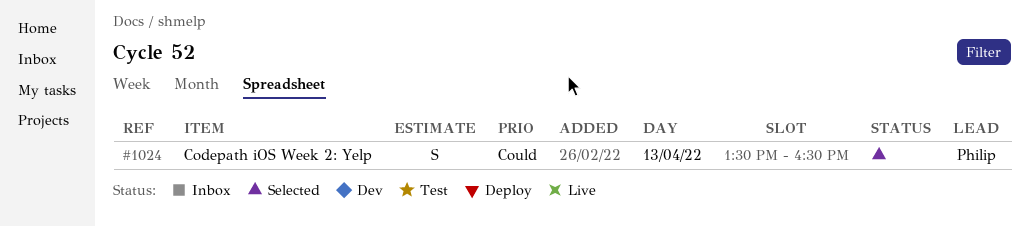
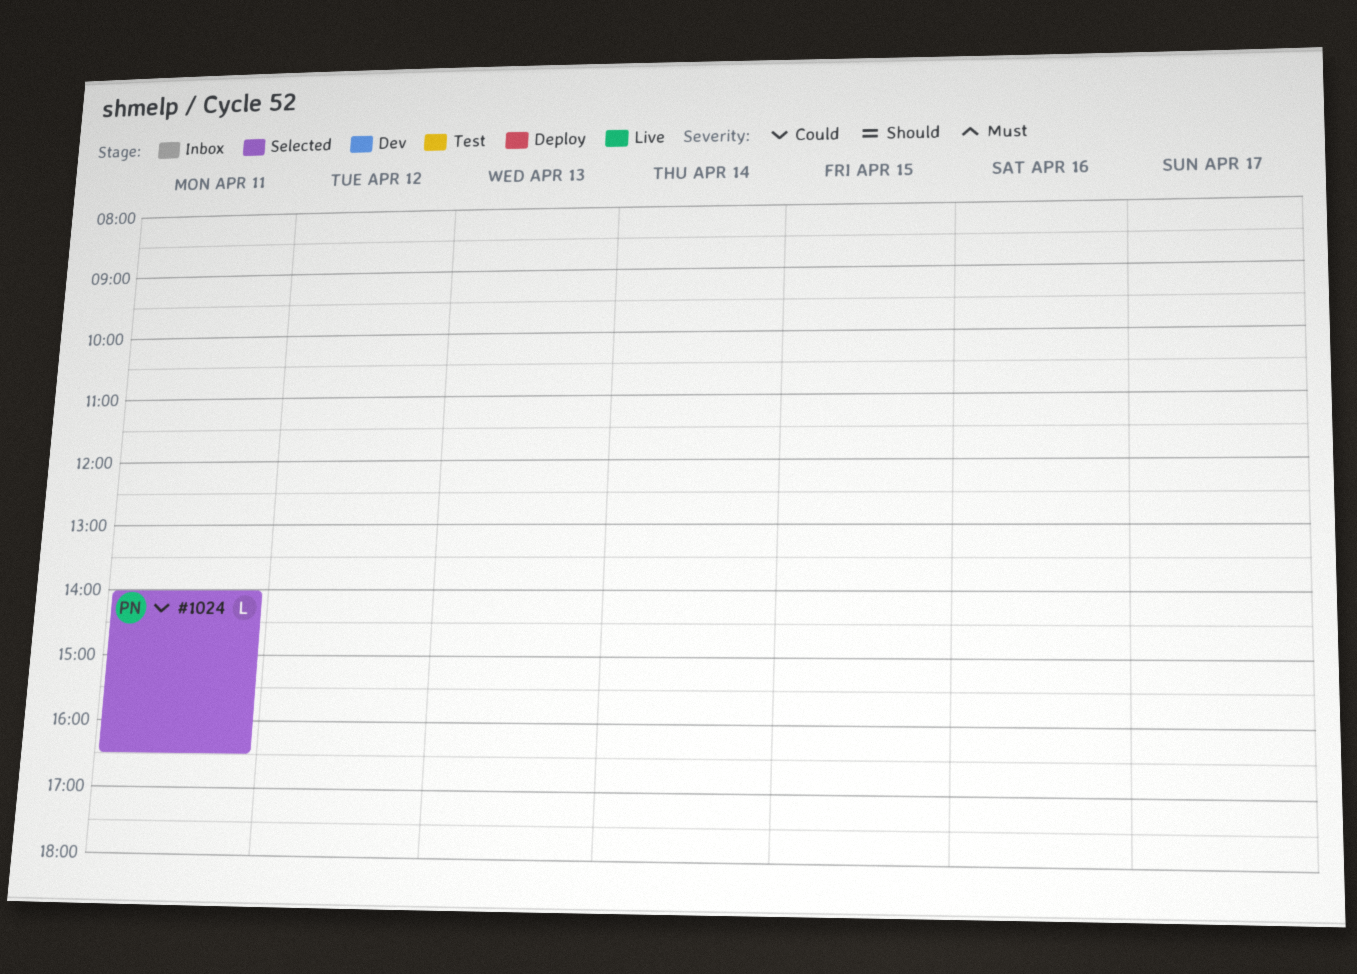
#1024, estimate: S -> L
#1024, day: Apr 13 -> Apr 11
#1024, begins: 13:30 -> 14:00

